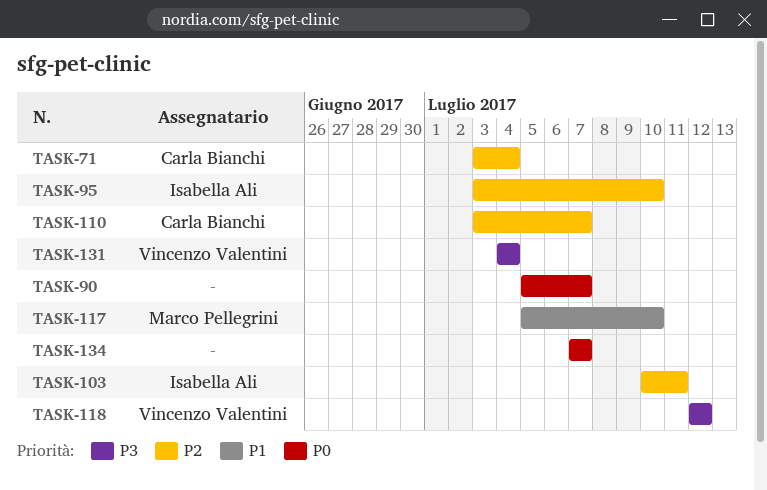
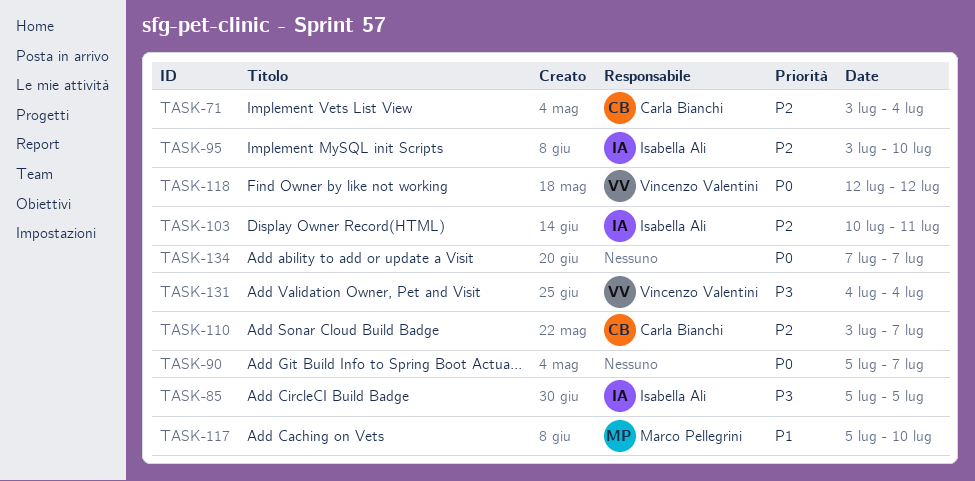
TASK-85: none -> present
TASK-118, priority: P3 -> P0

